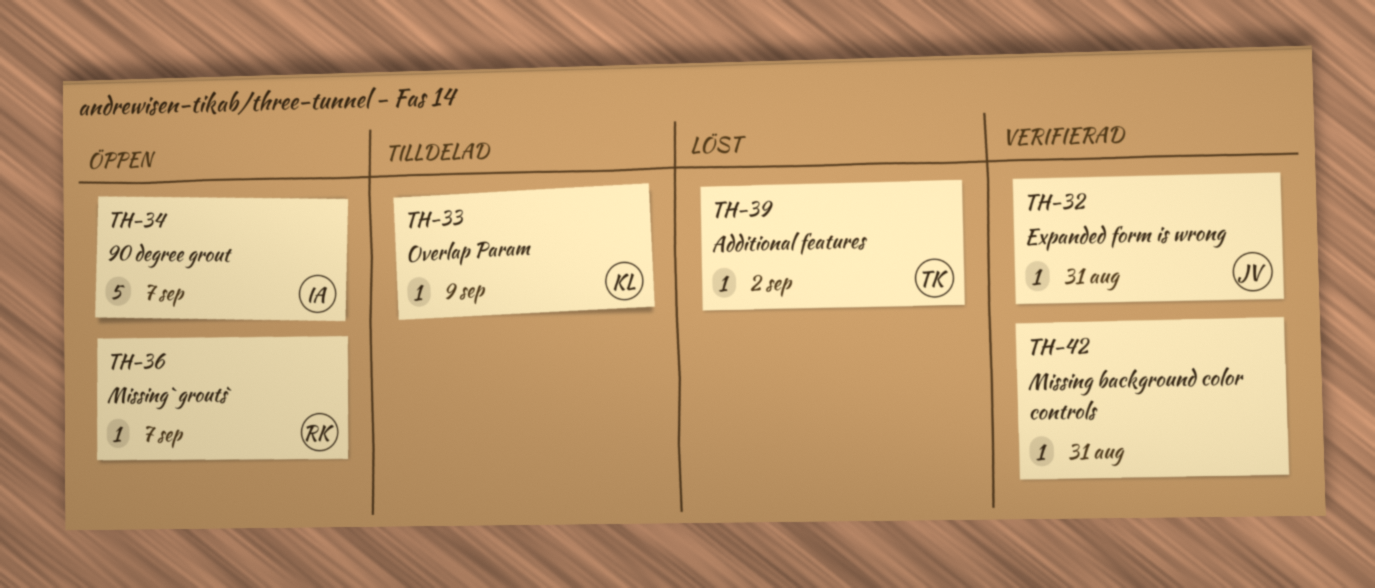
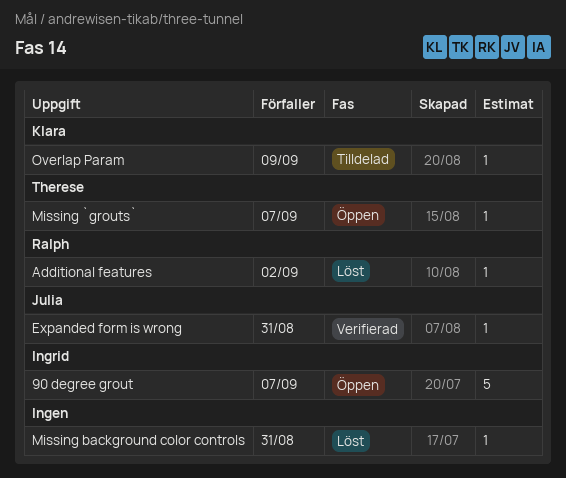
Additional features, owner: Therese -> Ralph
Missing `grouts`, owner: Ralph -> Therese
Missing background color controls, status: Verifierad -> Löst

